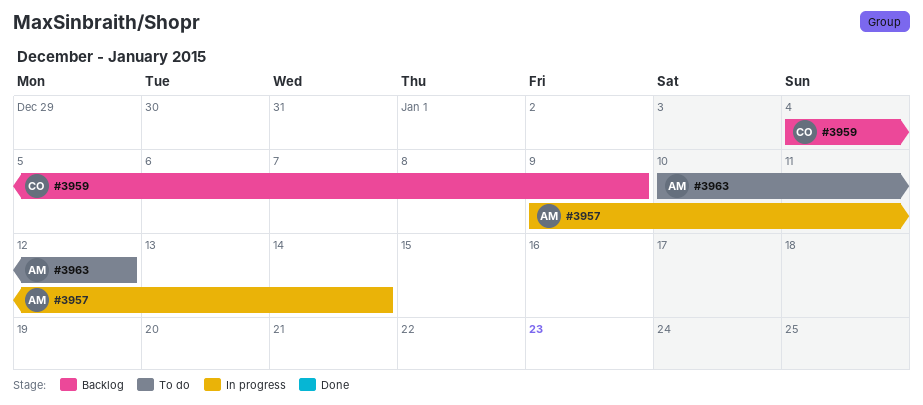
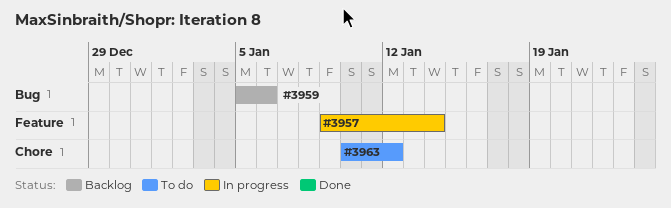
#3959, start: Jan 4 -> Jan 5
#3959, due: Jan 9 -> Jan 6

